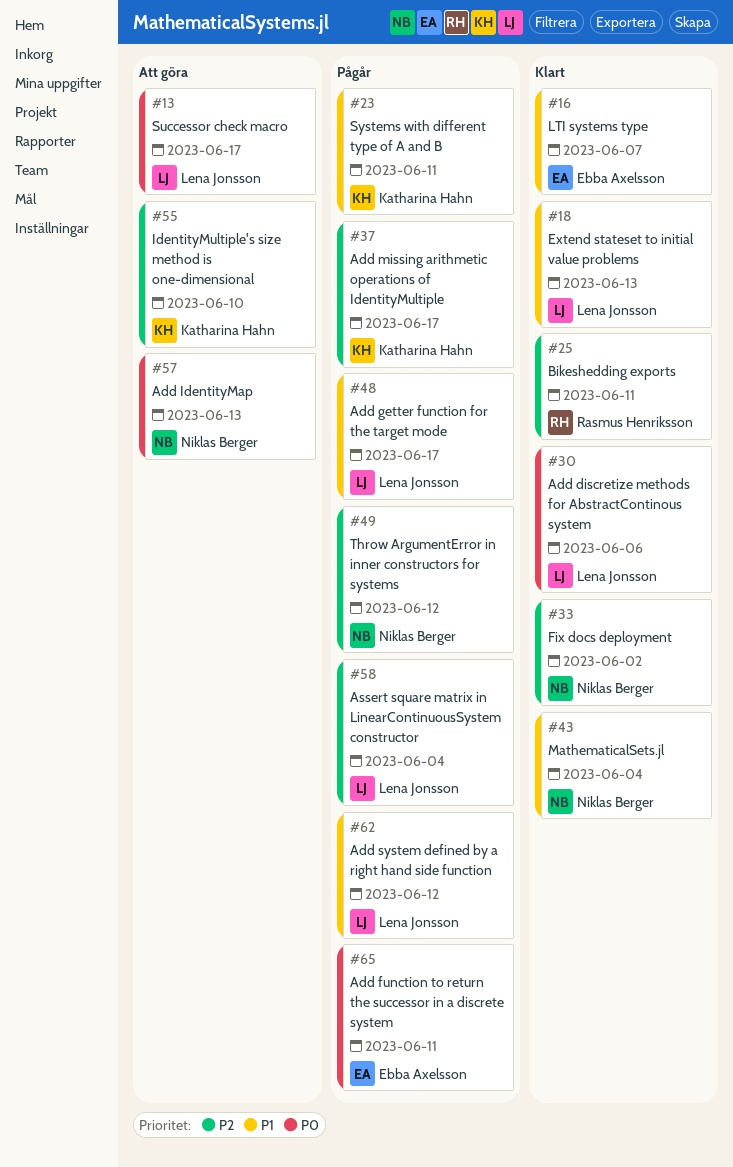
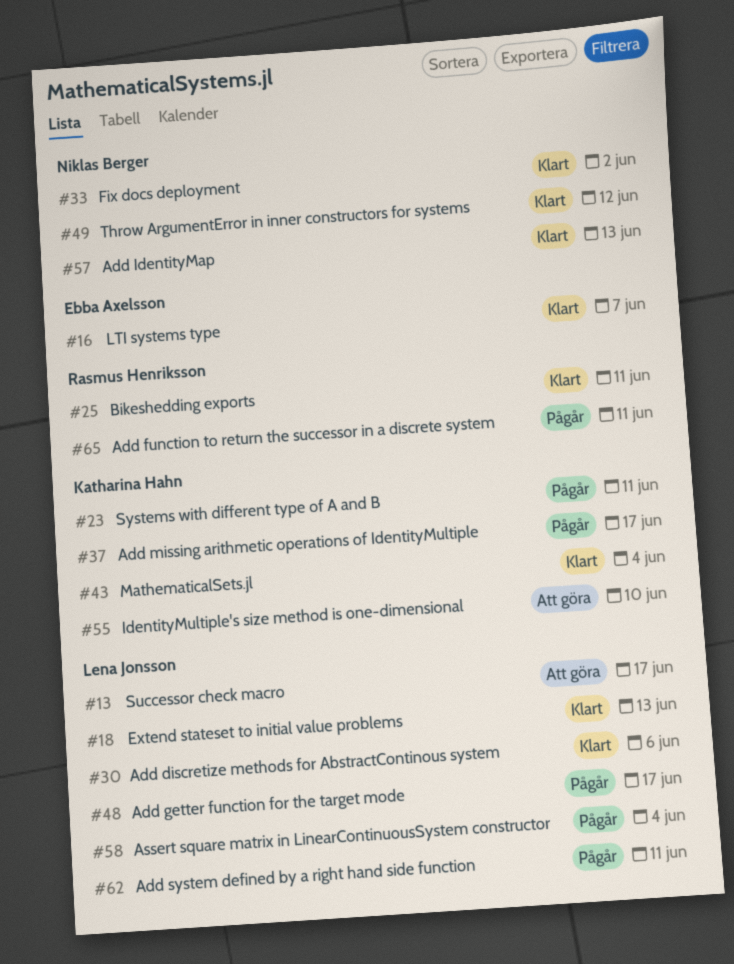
#43, owner: Niklas Berger -> Katharina Hahn
#49, status: Pågår -> Klart
#57, status: Att göra -> Klart
#62, due: Jun 12 -> Jun 11
#65, owner: Ebba Axelsson -> Rasmus Henriksson

